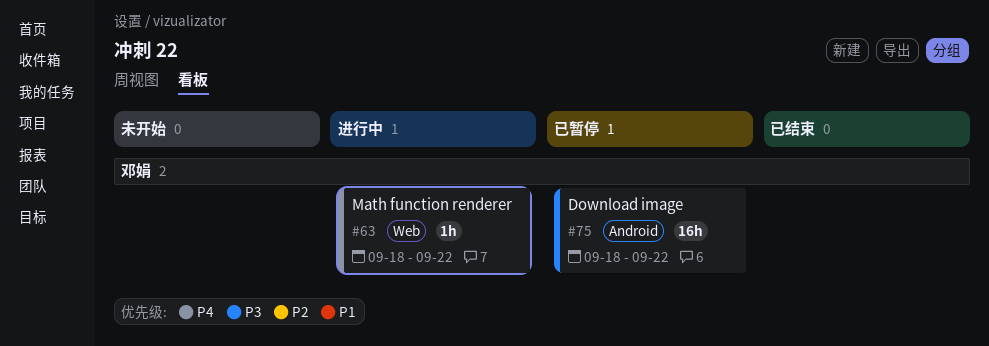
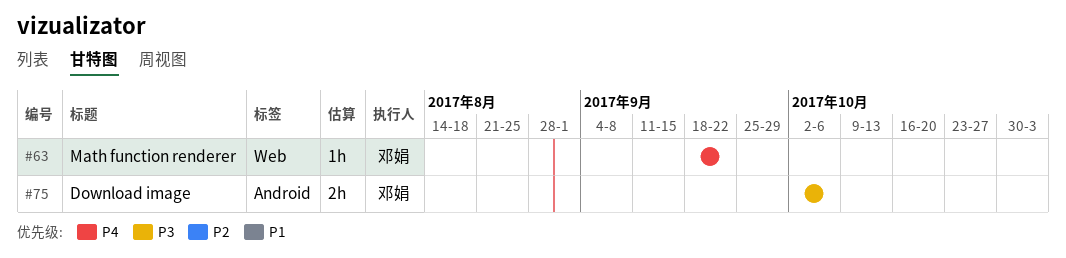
#75, estimate: 16h -> 2h
#75, start: Sep 18 -> Oct 2
#75, due: Sep 22 -> Oct 6

